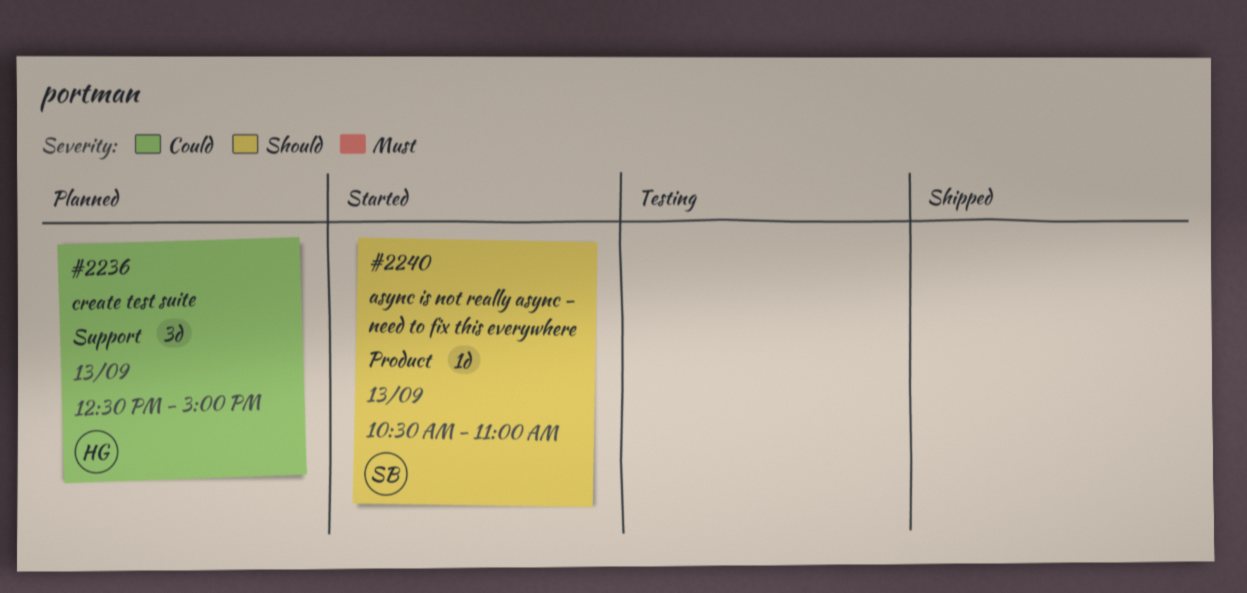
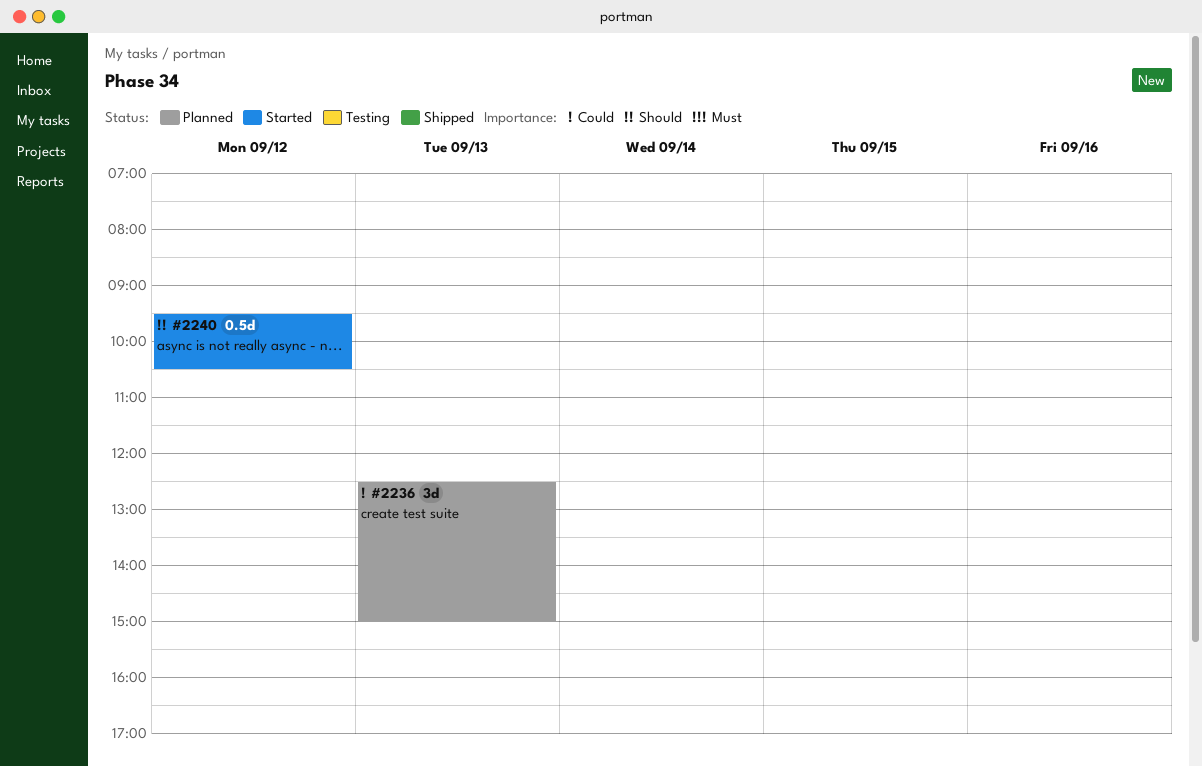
#2240, estimate: 1d -> 0.5d
#2240, day: Sep 13 -> Sep 12
#2240, begins: 10:30 -> 09:30
#2240, ends: 11:00 -> 10:30

